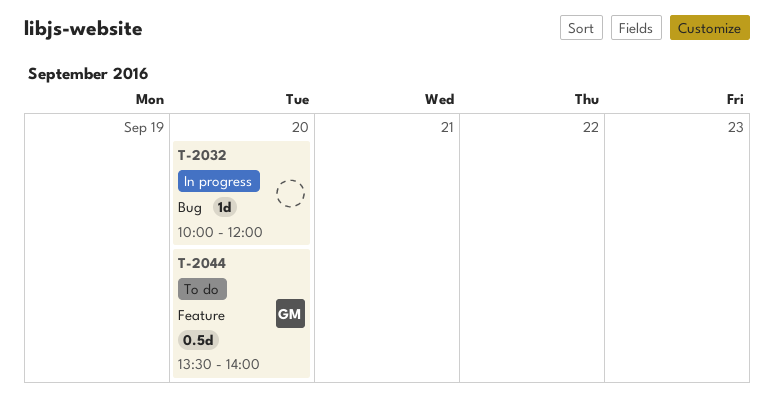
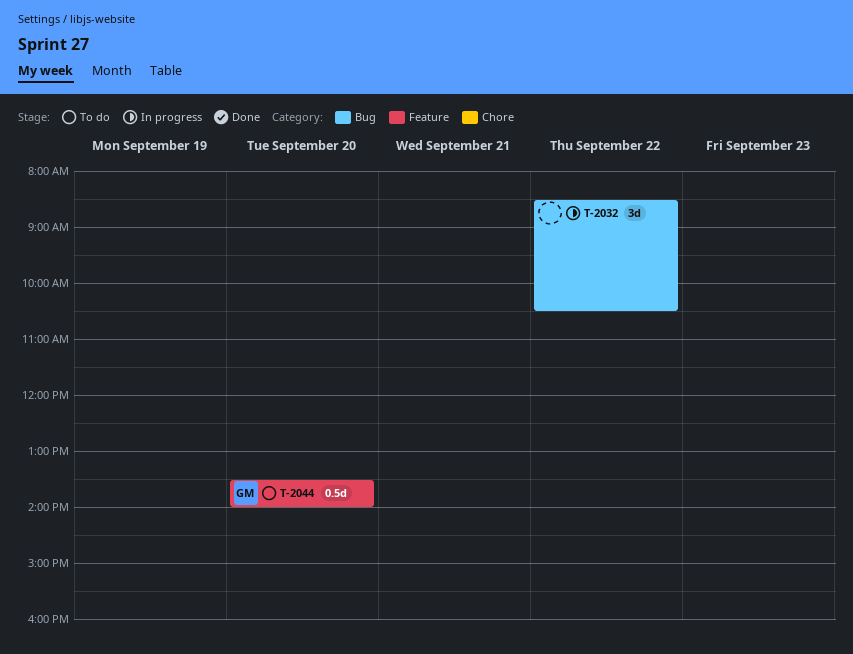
T-2032, estimate: 1d -> 3d
T-2032, day: Sep 20 -> Sep 22
T-2032, begins: 10:00 -> 08:30
T-2032, ends: 12:00 -> 10:30

